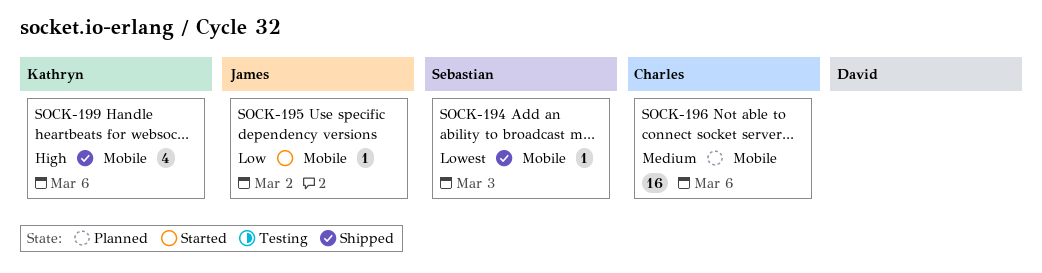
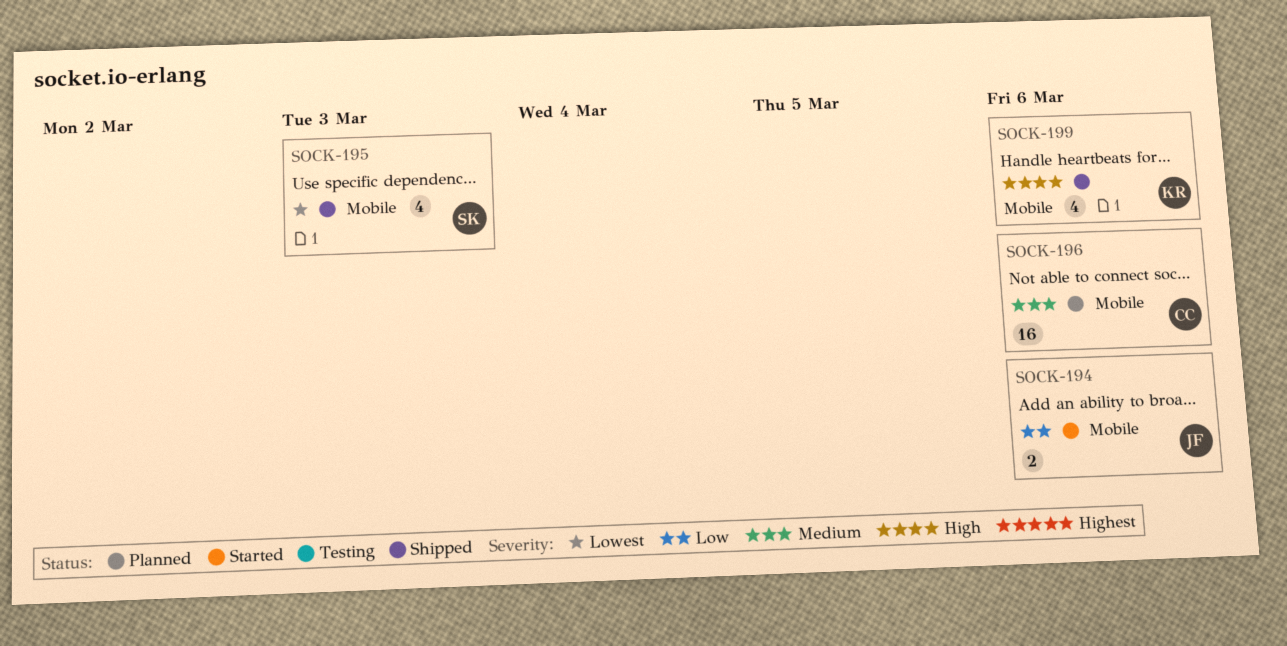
SOCK-194, status: Shipped -> Started
SOCK-194, owner: Sebastian -> James
SOCK-194, priority: Lowest -> Low
SOCK-194, estimate: 1 -> 2
SOCK-194, due: Mar 3 -> Mar 6
SOCK-195, status: Started -> Shipped
SOCK-195, owner: James -> Sebastian
SOCK-195, priority: Low -> Lowest
SOCK-195, estimate: 1 -> 4
SOCK-195, due: Mar 2 -> Mar 3

